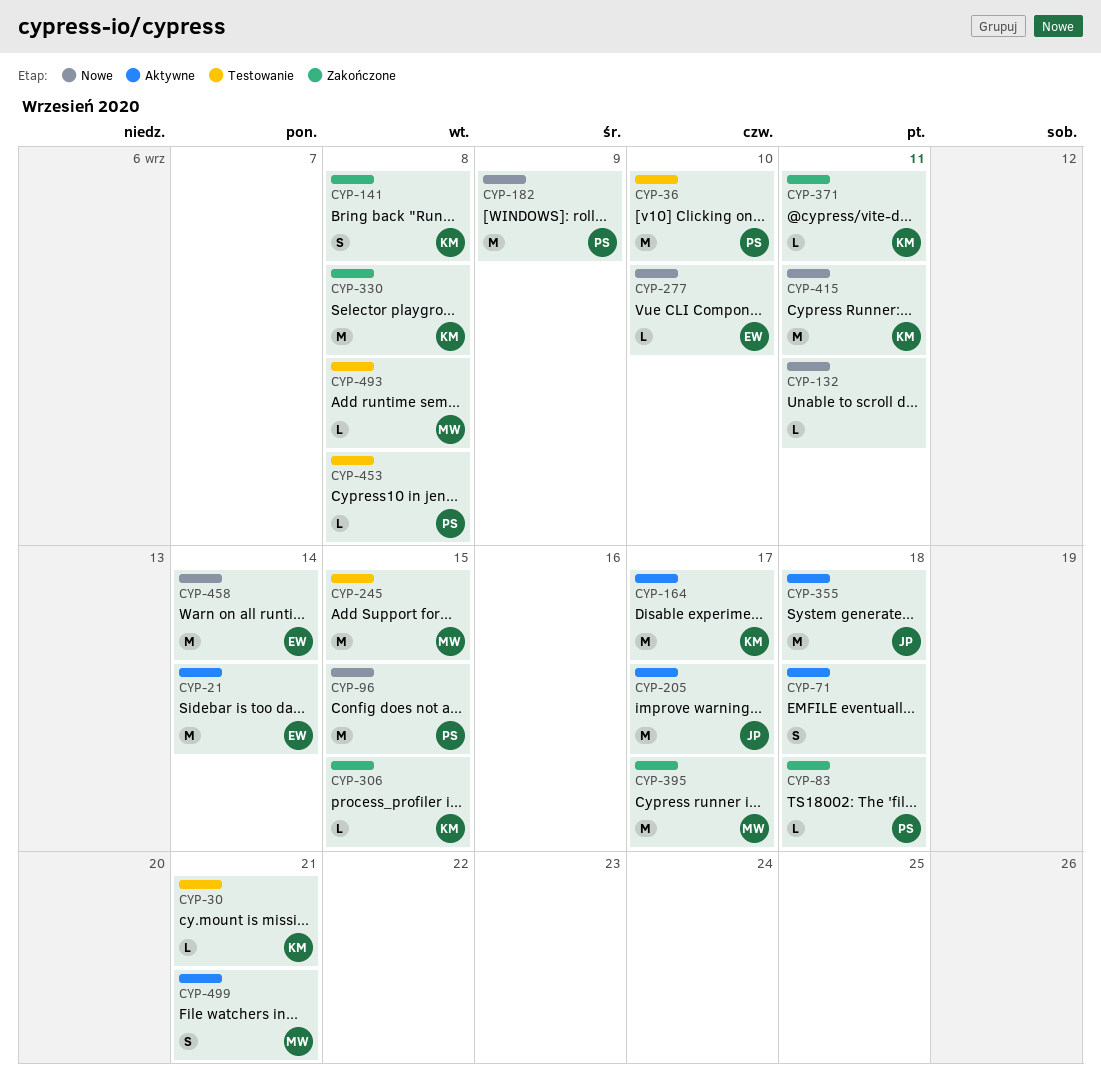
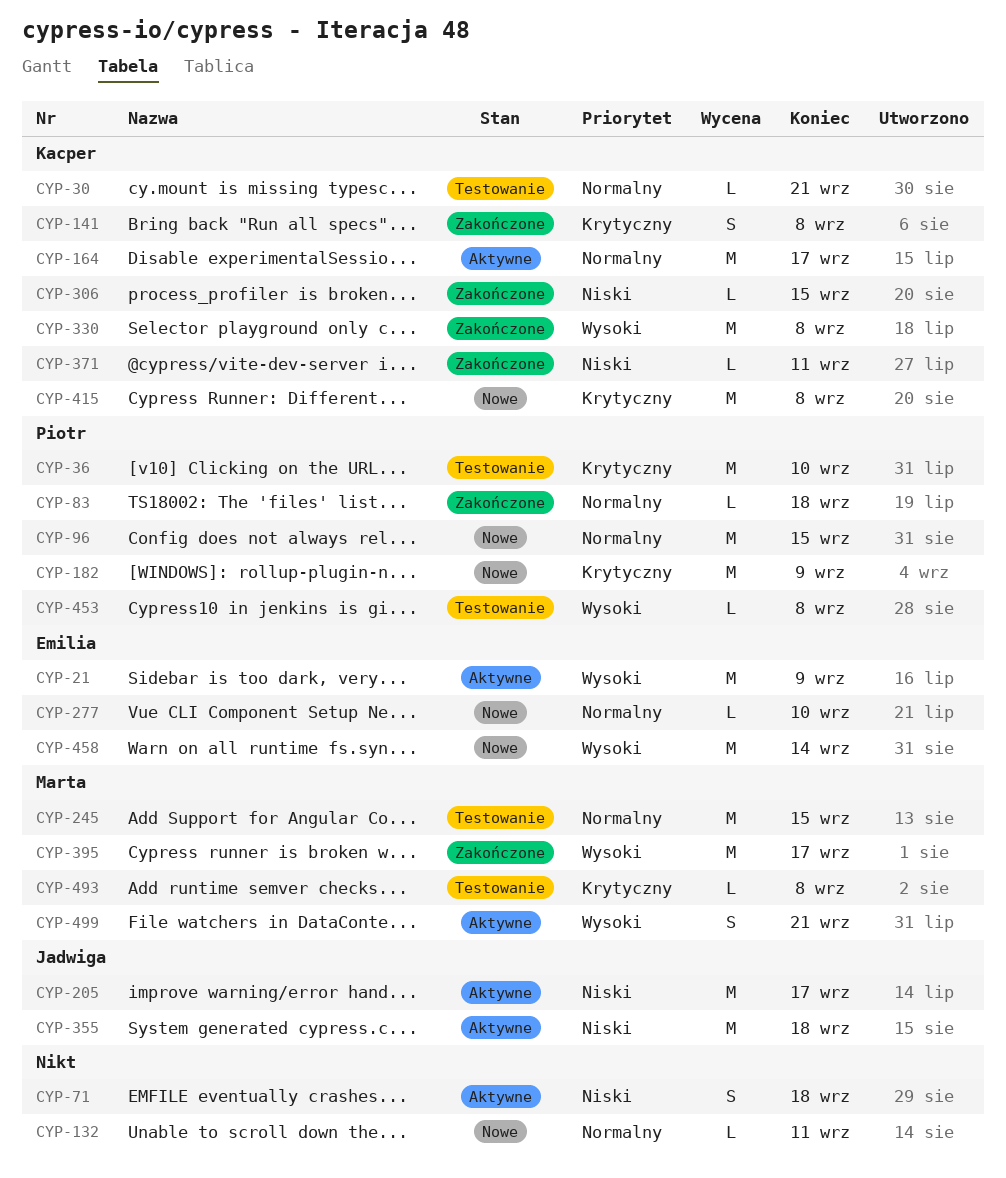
CYP-21, due: Sep 14 -> Sep 9
CYP-415, due: Sep 11 -> Sep 8

